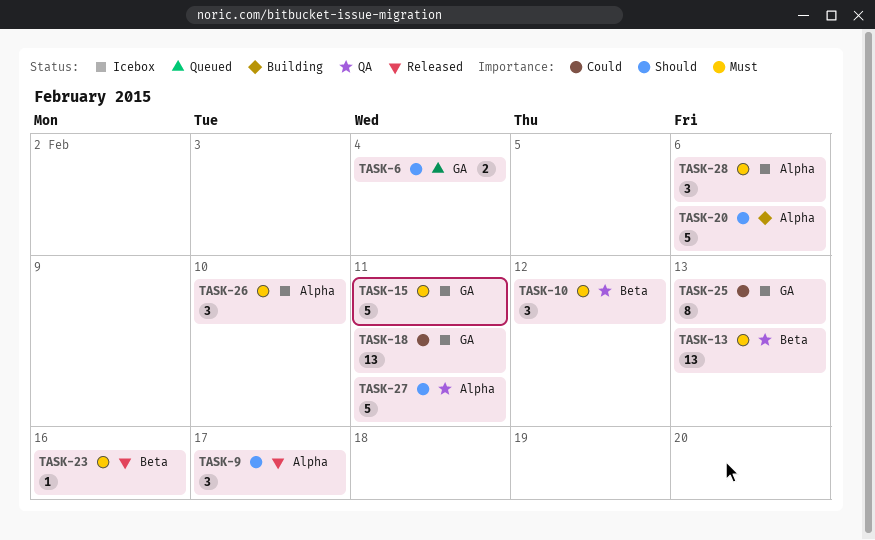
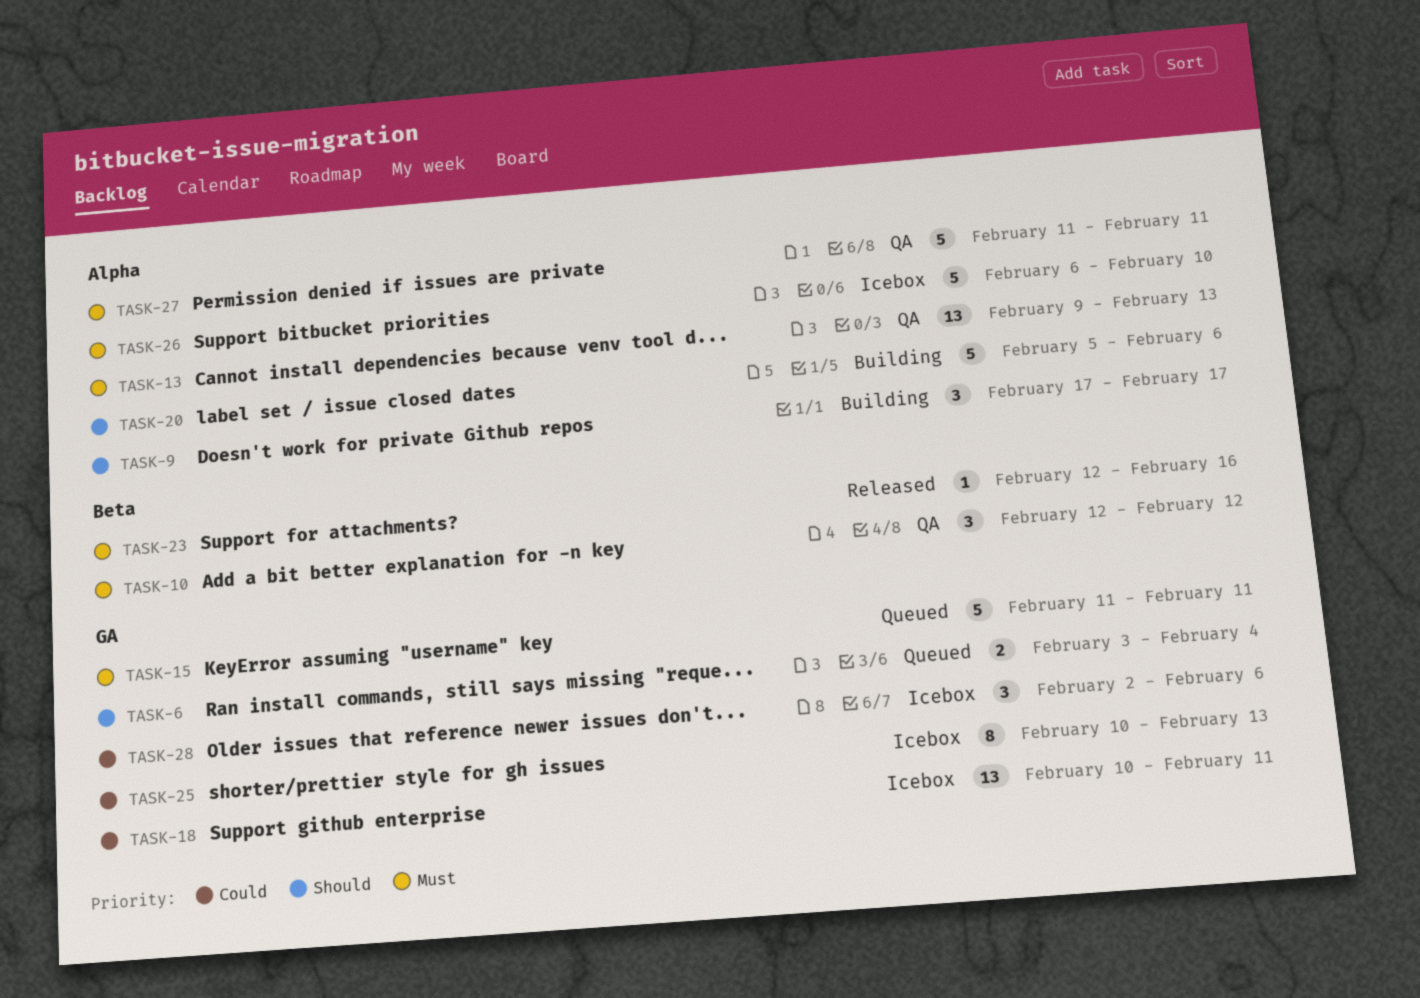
TASK-9, status: Released -> Building
TASK-13, label: Beta -> Alpha
TASK-15, status: Icebox -> Queued
TASK-26, estimate: 3 -> 5
TASK-27, priority: Should -> Must
TASK-28, priority: Must -> Could
TASK-28, label: Alpha -> GA

